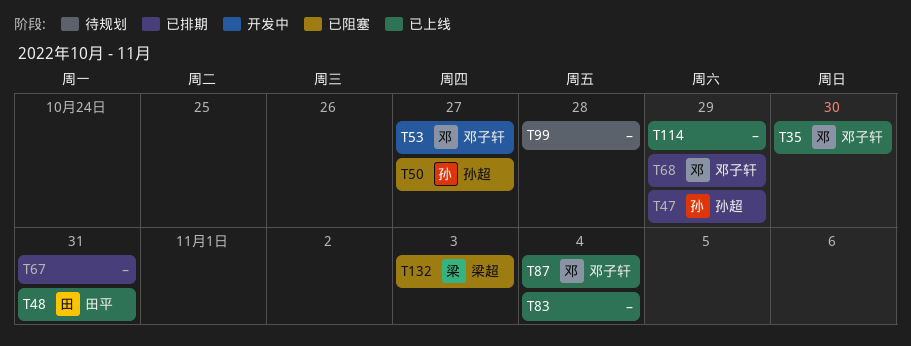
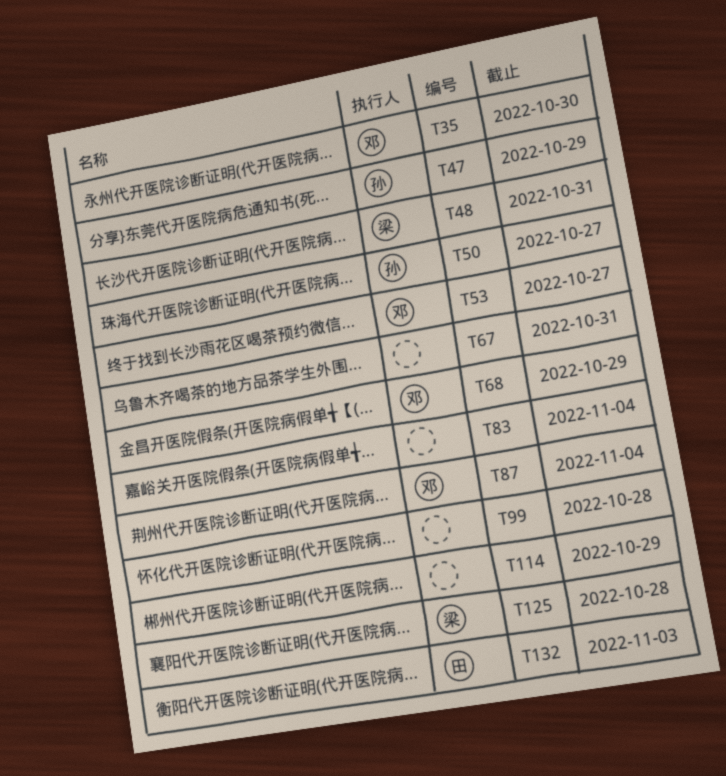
T48, owner: 田平 -> 梁超
T125: none -> present
T132, owner: 梁超 -> 田平

